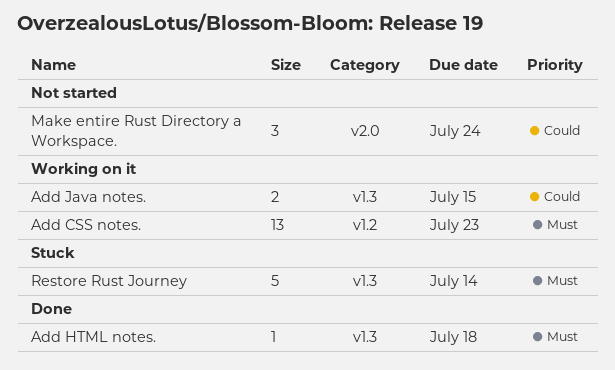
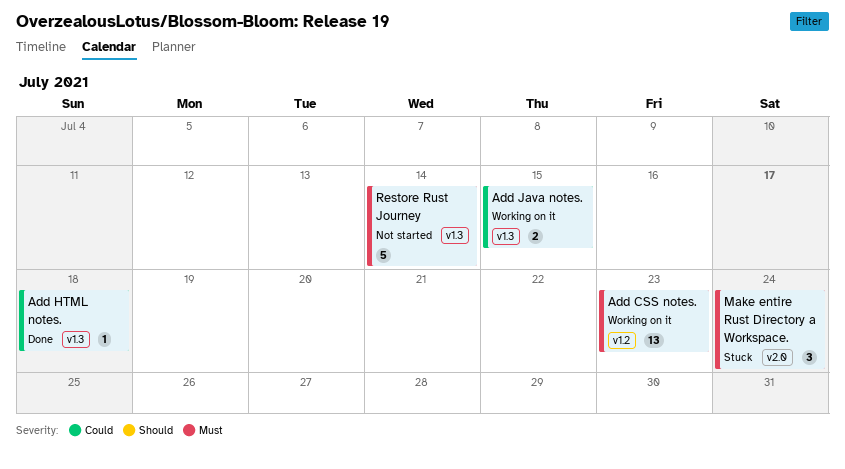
Add HTML notes., priority: Must -> Could
Make entire Rust Directory a Workspace., status: Not started -> Stuck
Make entire Rust Directory a Workspace., priority: Could -> Must
Restore Rust Journey, status: Stuck -> Not started

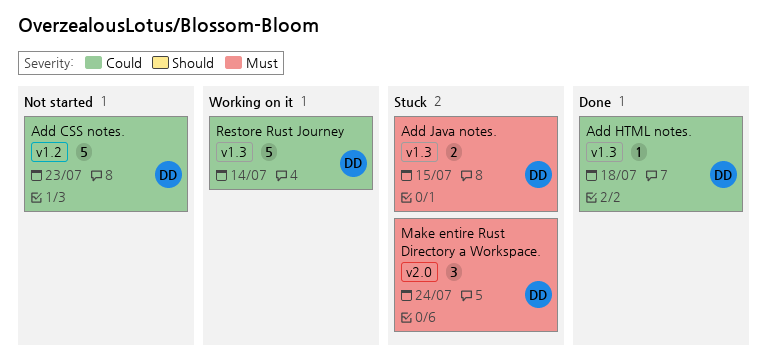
Add CSS notes., status: Working on it -> Not started
Add CSS notes., priority: Must -> Could
Add CSS notes., estimate: 13 -> 5
Add Java notes., status: Working on it -> Stuck
Add Java notes., priority: Could -> Must
Restore Rust Journey, status: Not started -> Working on it
Restore Rust Journey, priority: Must -> Could

